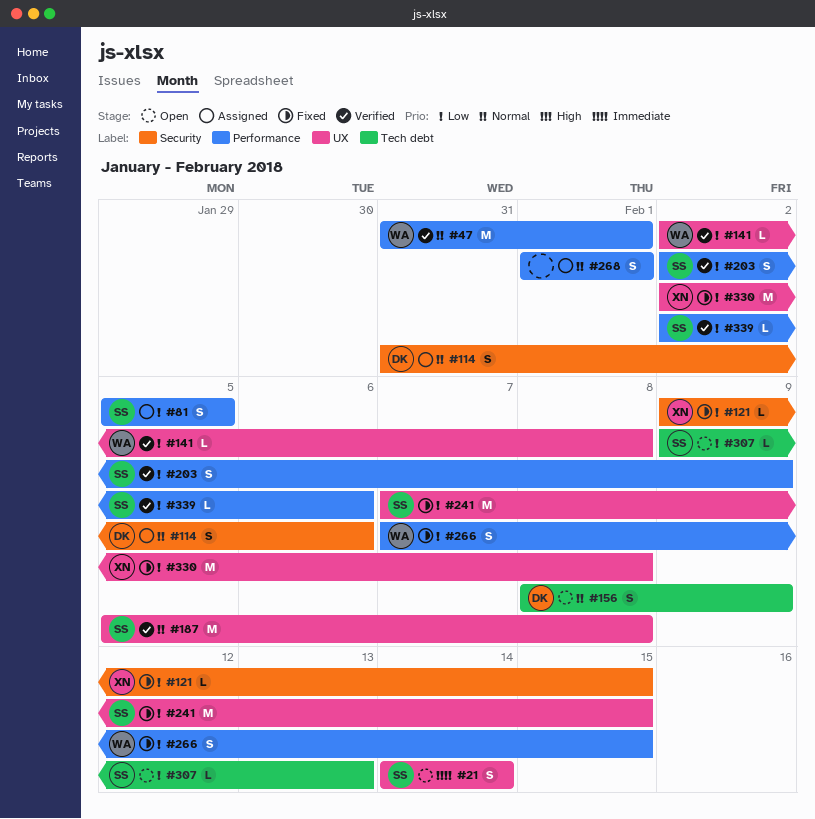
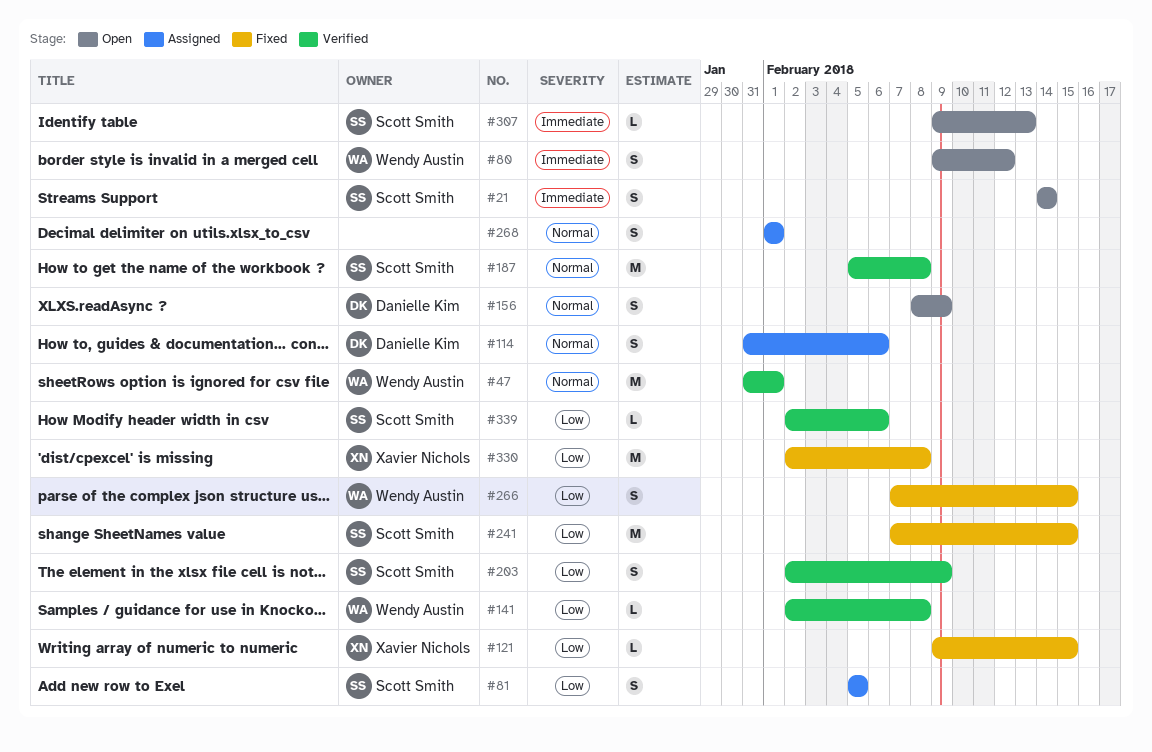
#80: none -> present
#307, priority: Low -> Immediate

